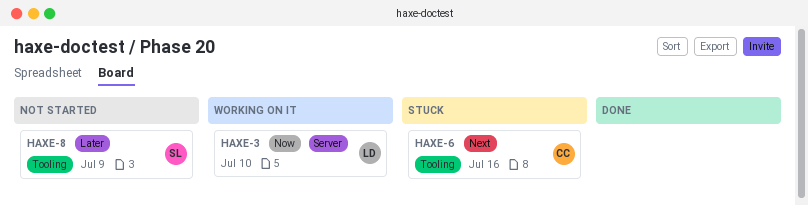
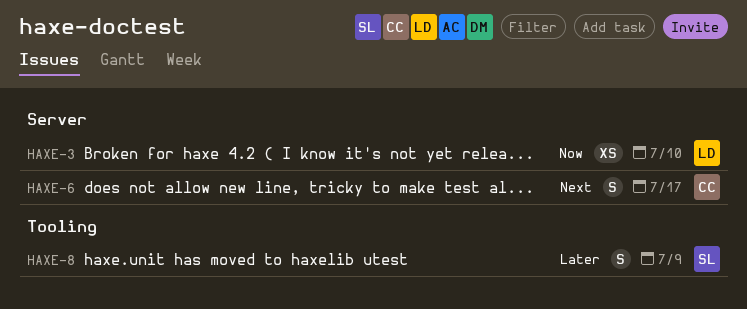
HAXE-6, label: Tooling -> Server
HAXE-6, due: Jul 16 -> Jul 17

